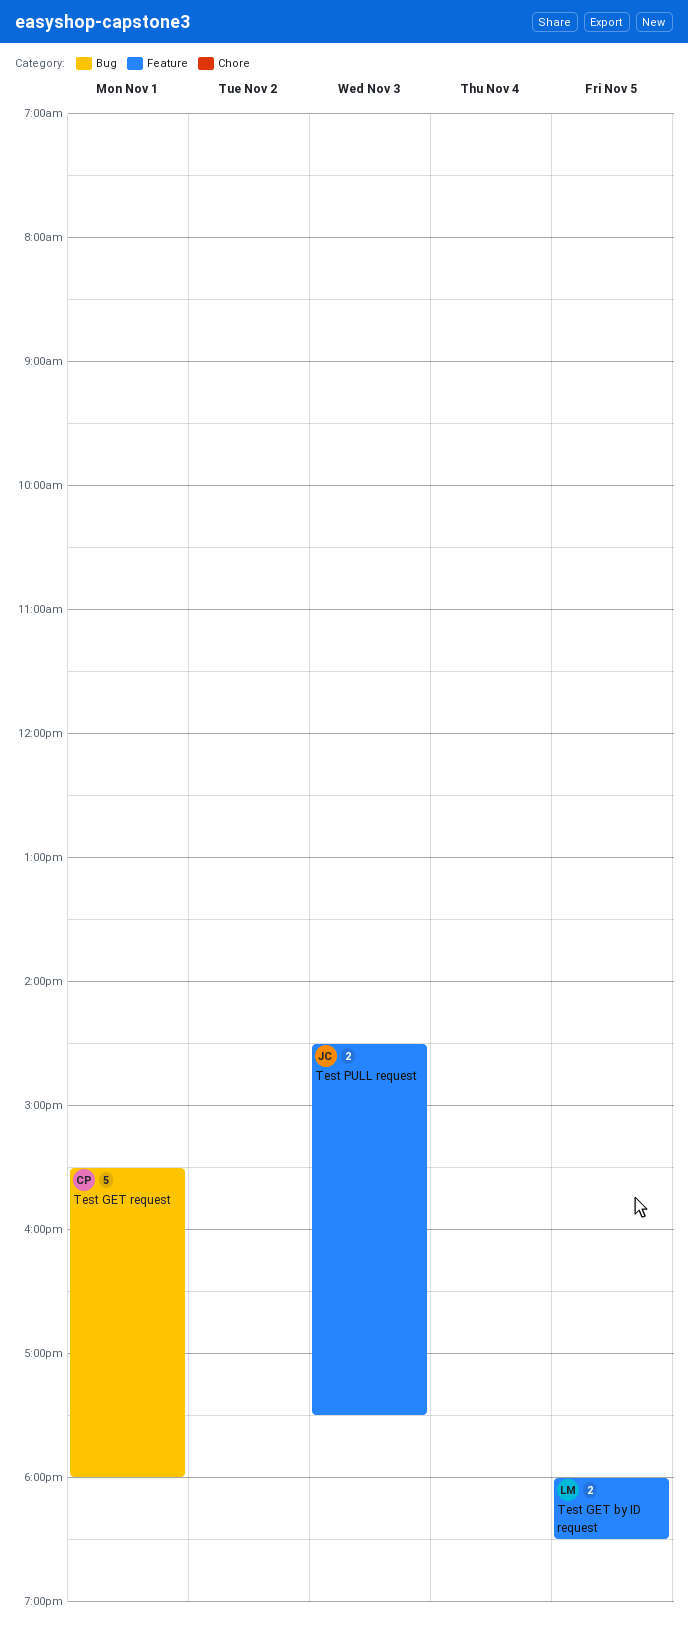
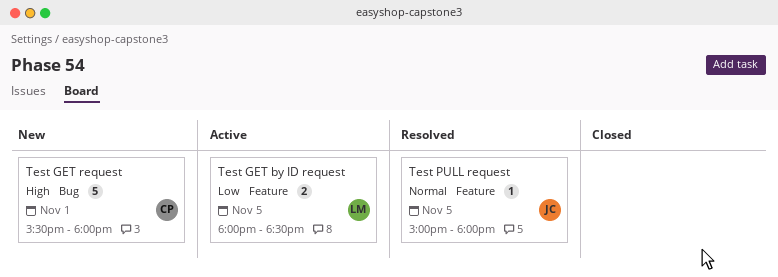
Test PULL request, estimate: 2 -> 1
Test PULL request, day: Nov 3 -> Nov 5
Test PULL request, begins: 14:30 -> 15:00
Test PULL request, ends: 17:30 -> 18:00

